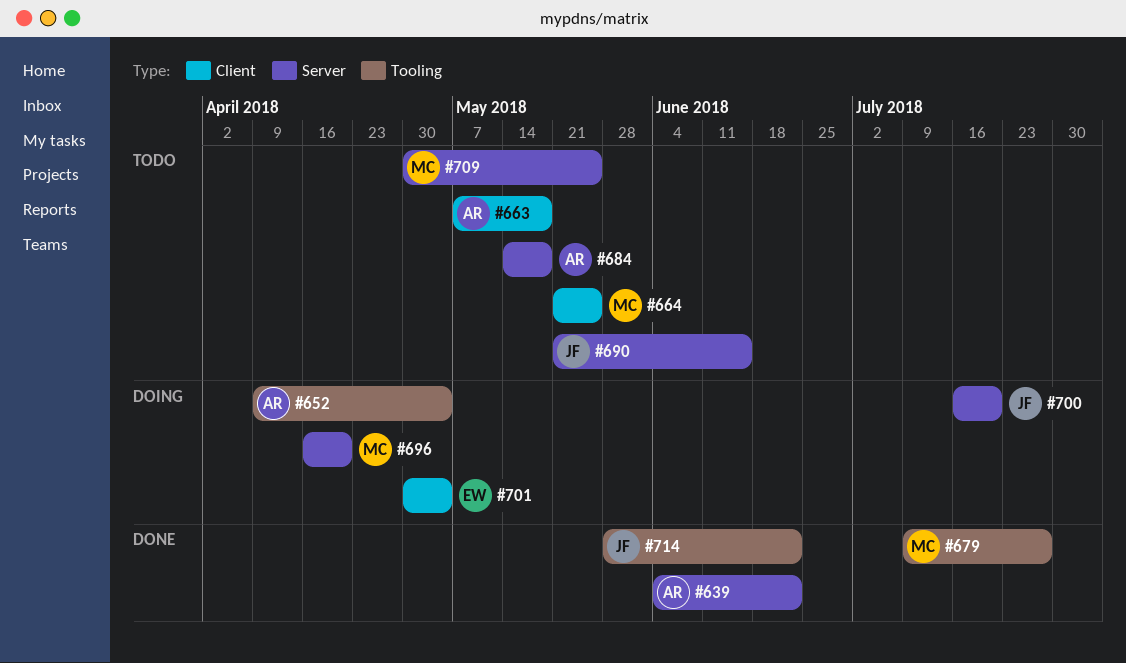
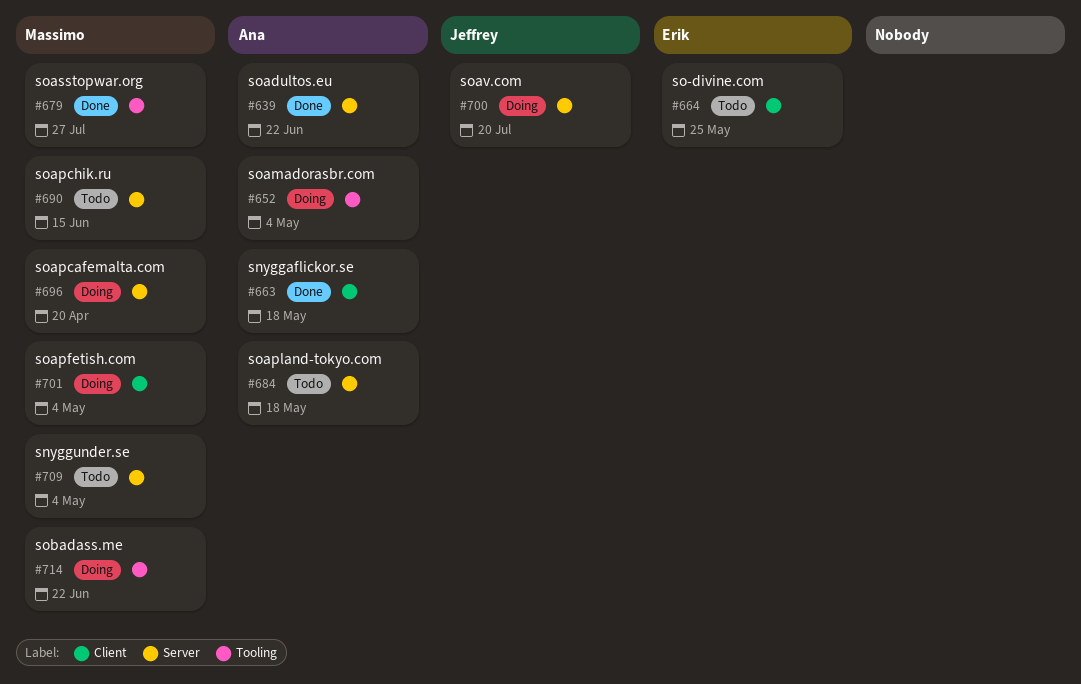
#663, status: Todo -> Done
#664, owner: Massimo -> Erik
#690, owner: Jeffrey -> Massimo
#701, owner: Erik -> Massimo
#709, due: May 25 -> May 4
#714, status: Done -> Doing
#714, owner: Jeffrey -> Massimo

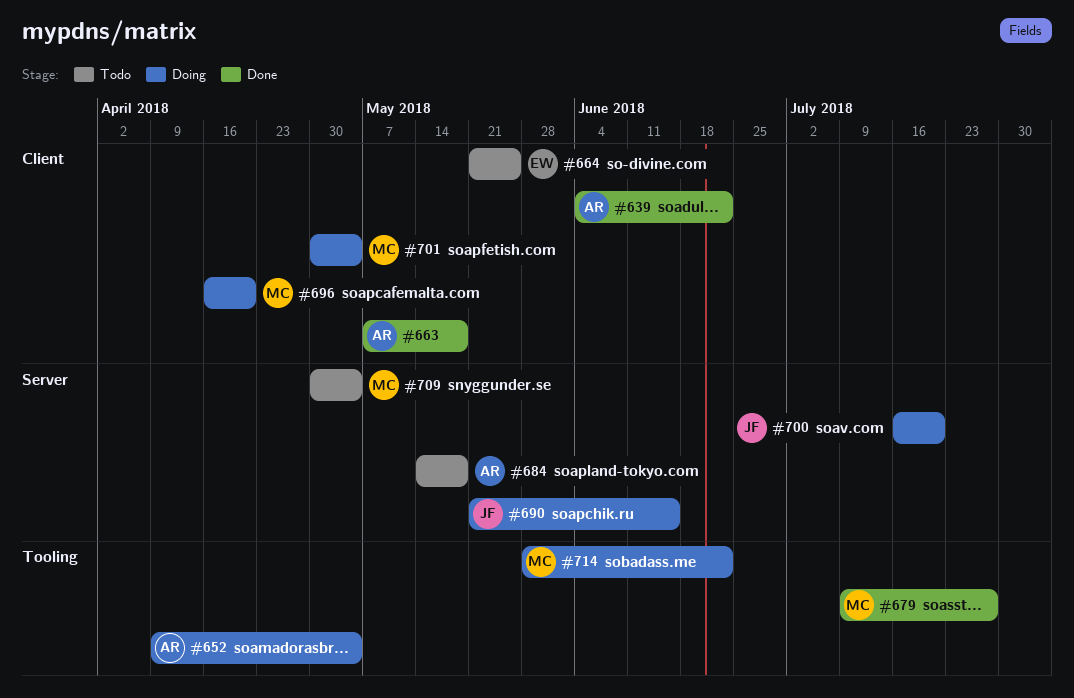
#639, label: Server -> Client
#690, status: Todo -> Doing
#690, owner: Massimo -> Jeffrey
#696, label: Server -> Client

